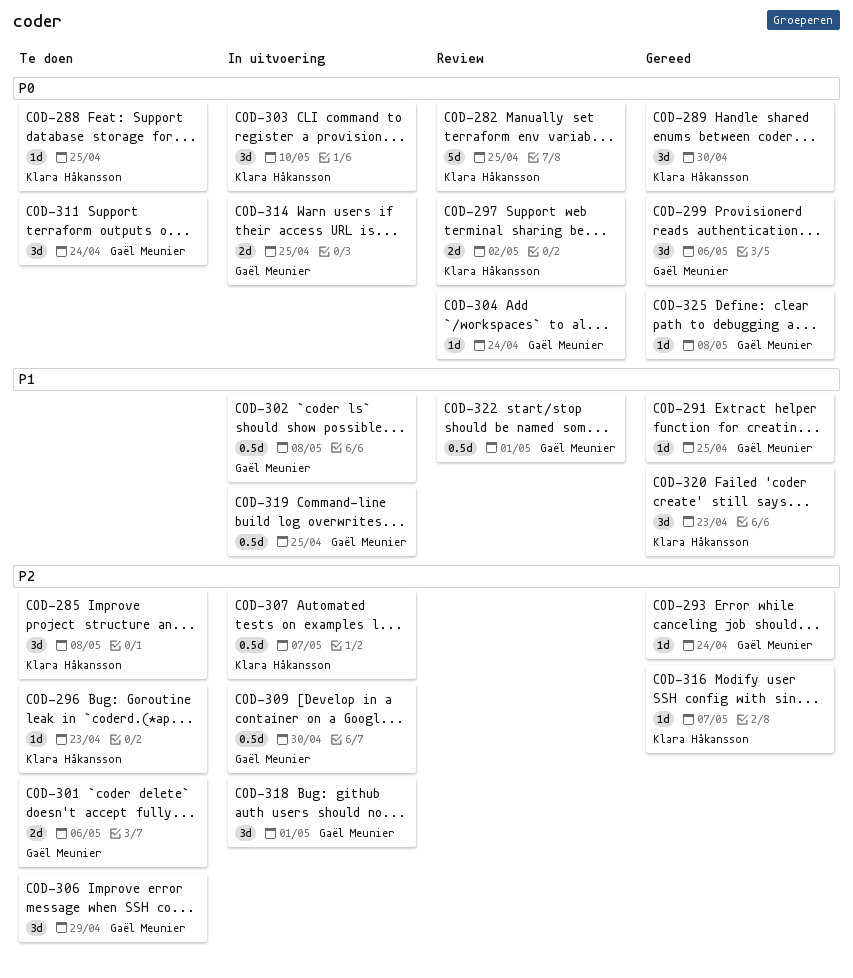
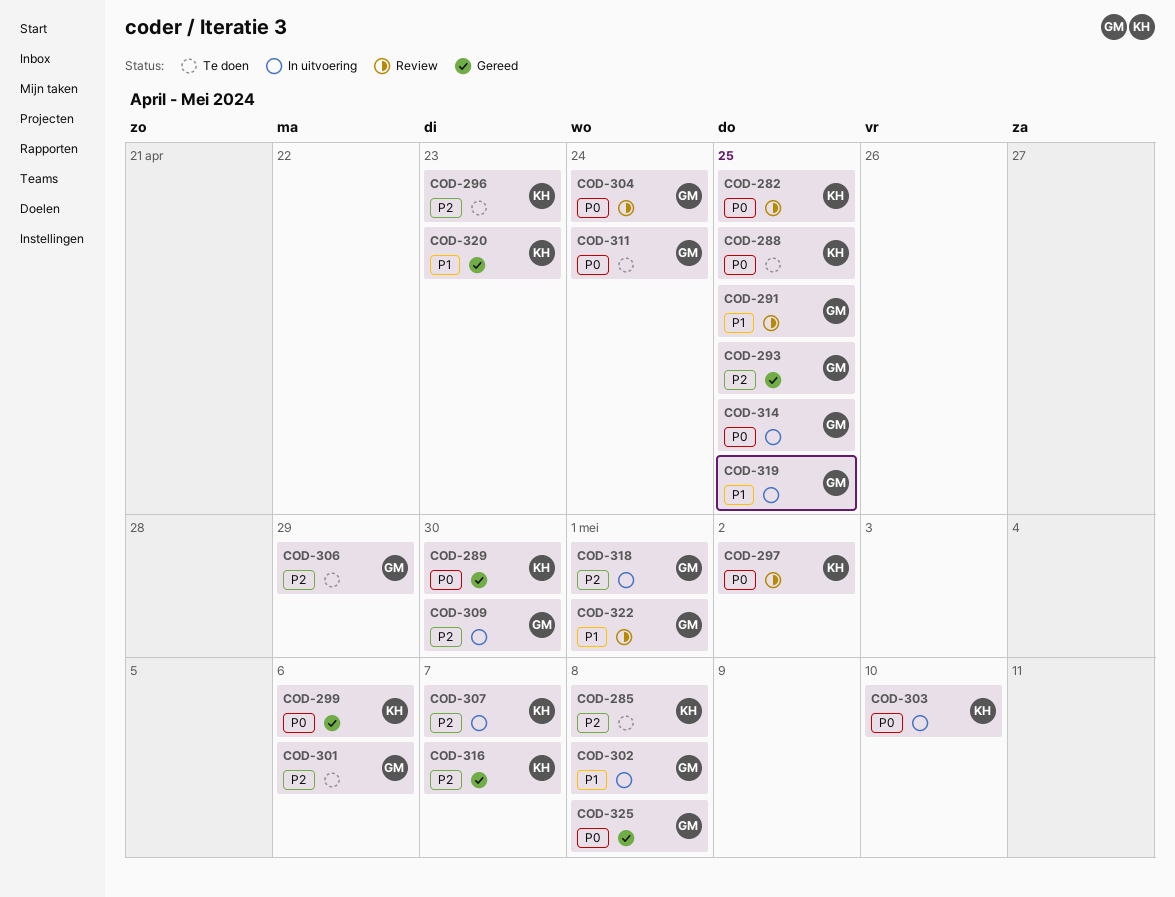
COD-291, status: Gereed -> Review
COD-293, due: Apr 24 -> Apr 25
COD-299, owner: Gaël Meunier -> Klara Håkansson

